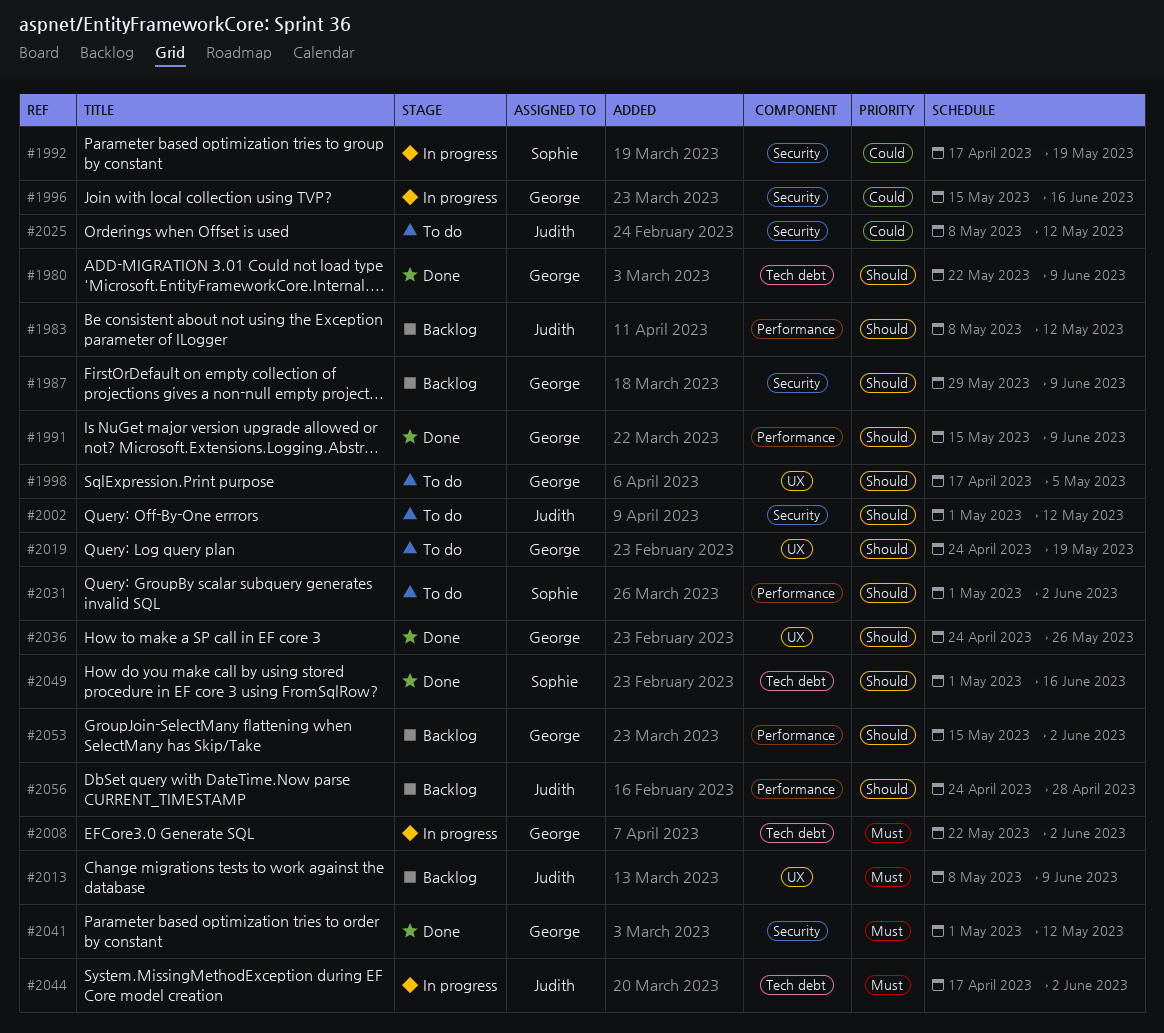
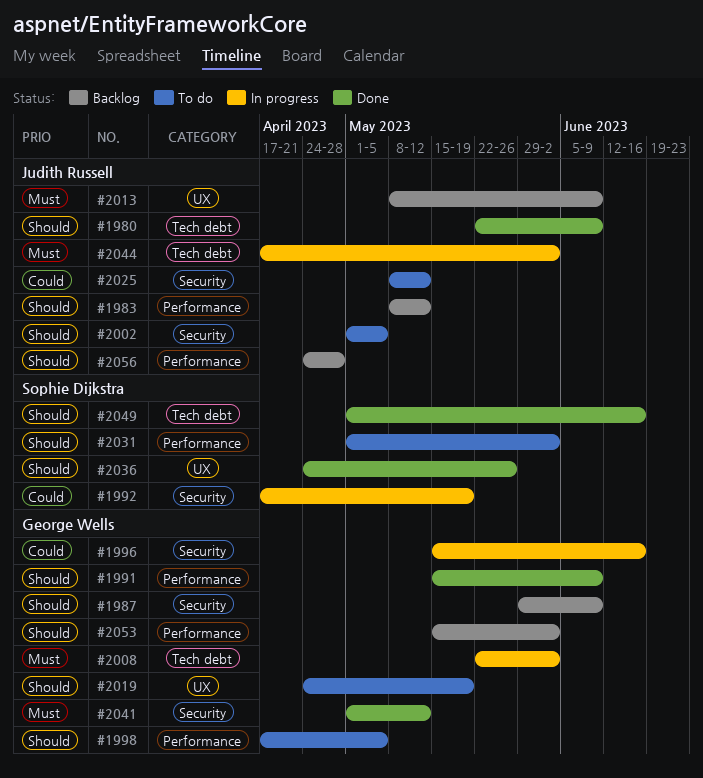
#1980, owner: George Wells -> Judith Russell
#1998, label: UX -> Performance
#2002, due: May 12 -> May 5
#2036, owner: George Wells -> Sophie Dijkstra

